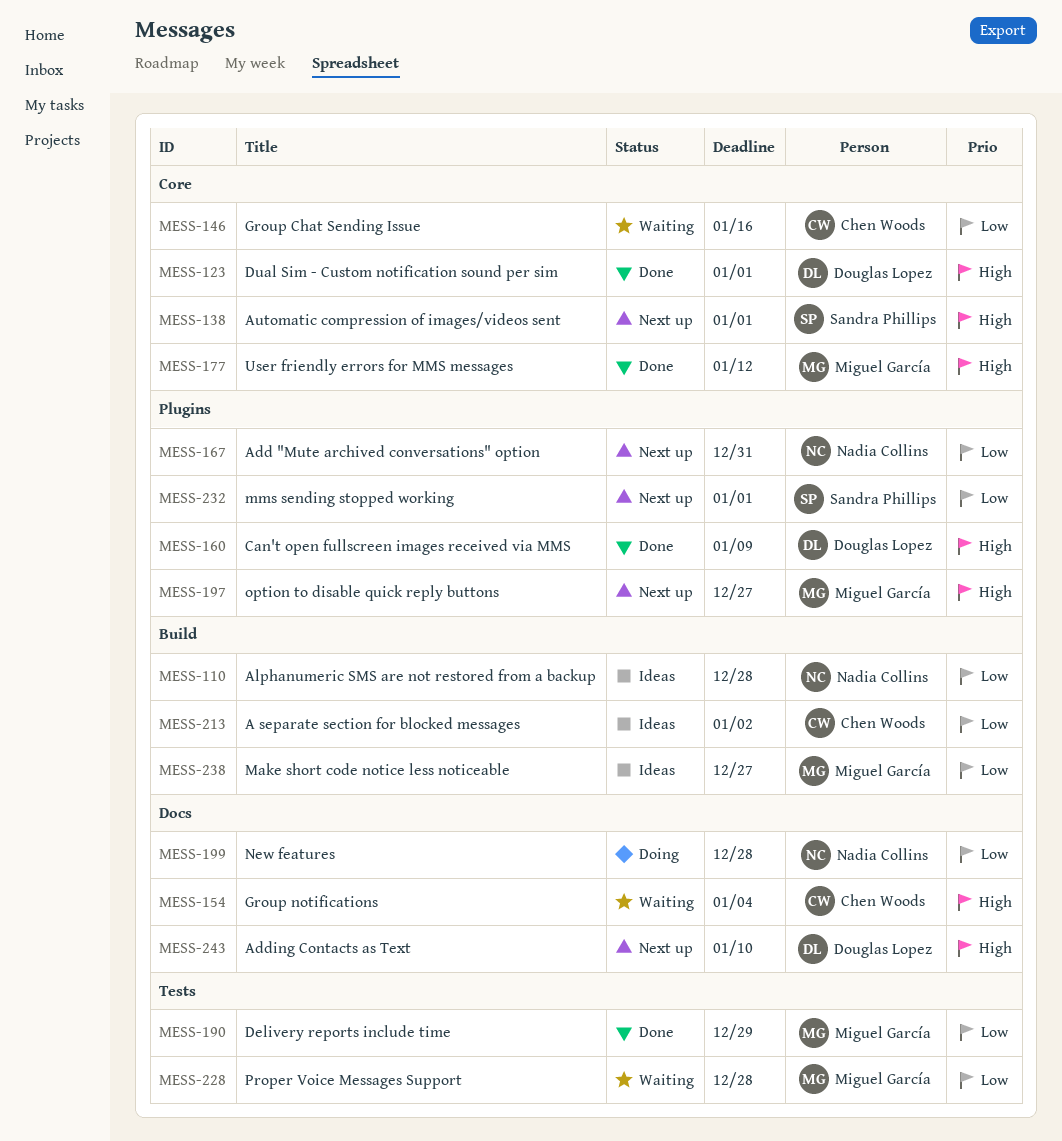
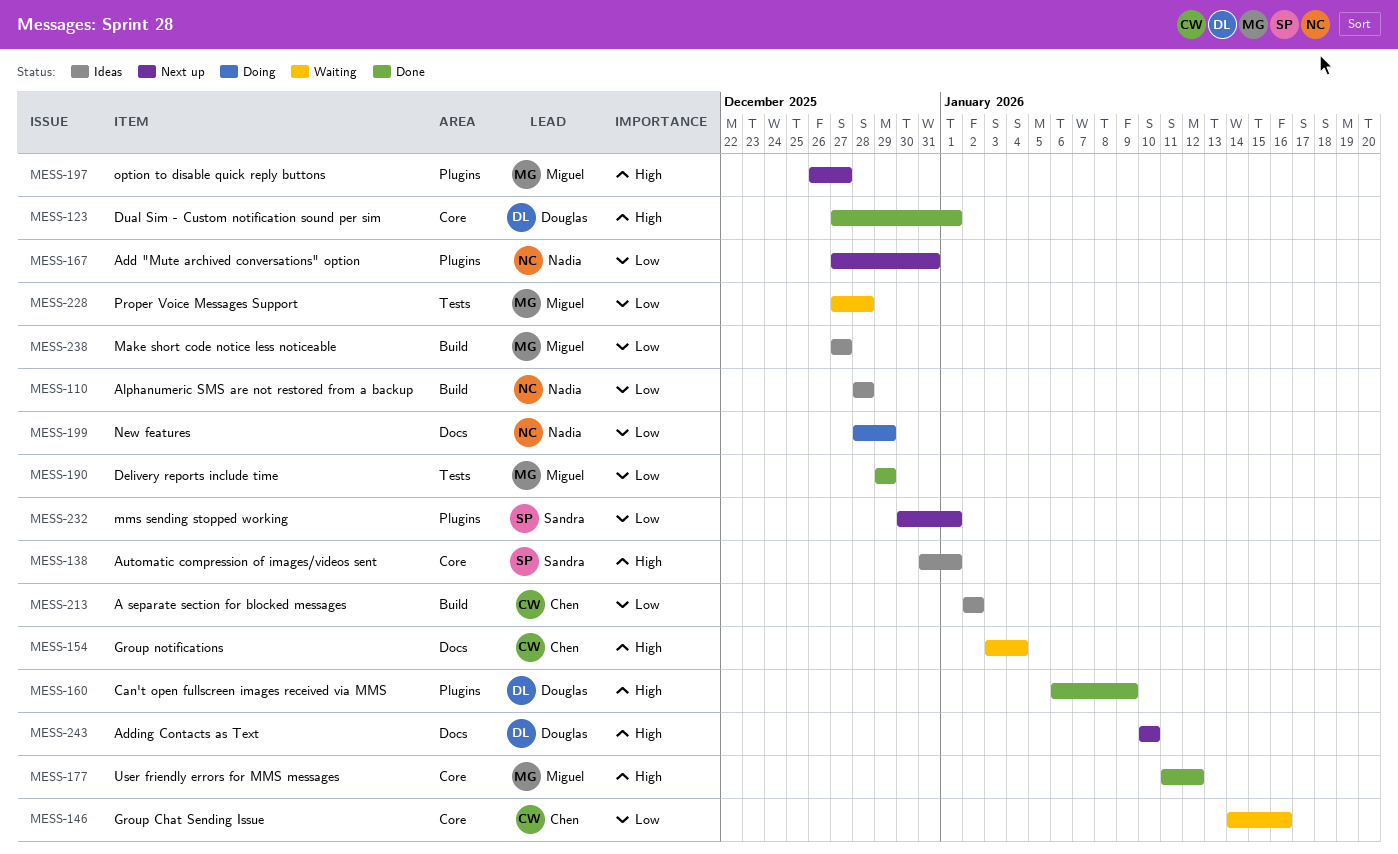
MESS-138, status: Next up -> Ideas
MESS-199, due: Dec 28 -> Dec 29

